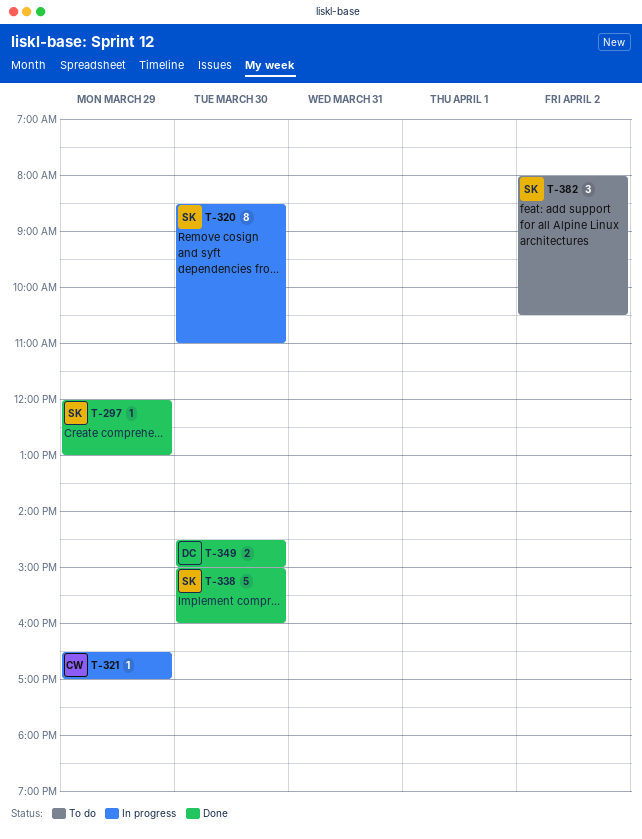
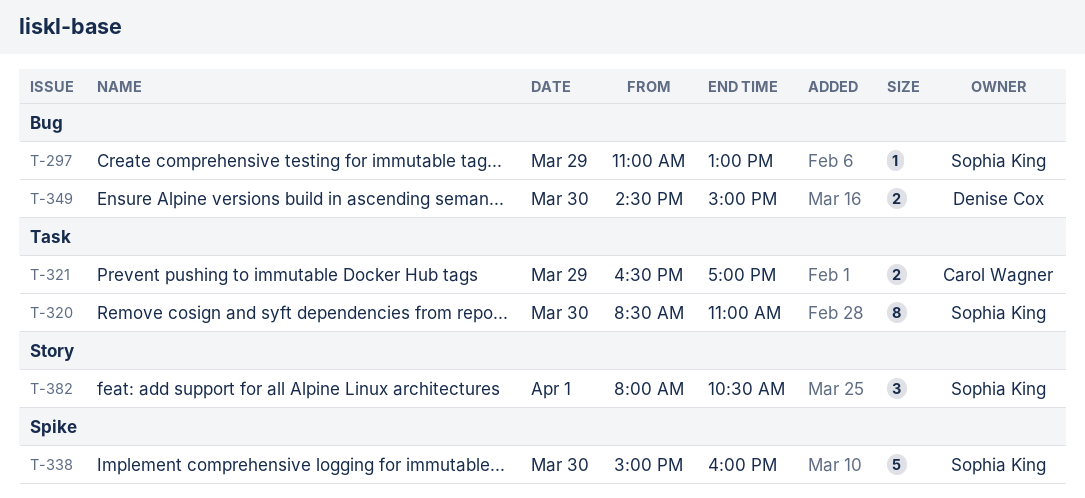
T-297, begins: 12:00 -> 11:00
T-321, estimate: 1 -> 2
T-382, day: Apr 2 -> Apr 1

